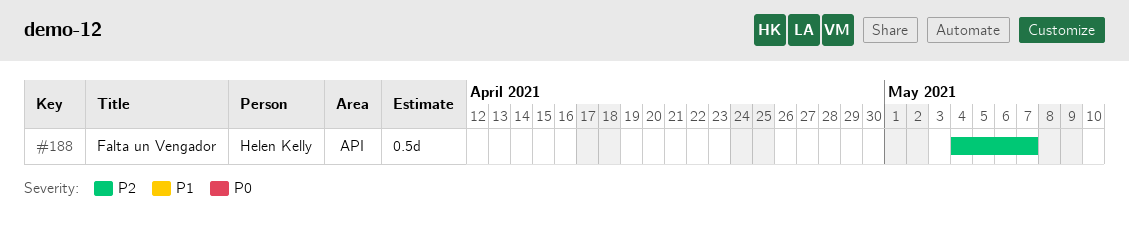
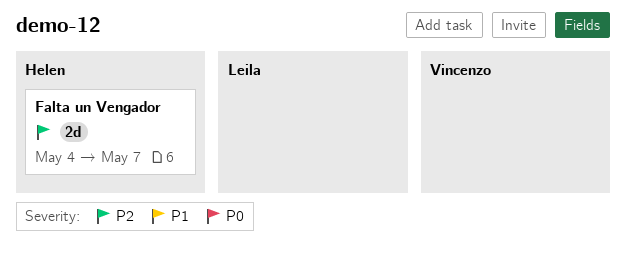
Falta un Vengador, estimate: 0.5d -> 2d

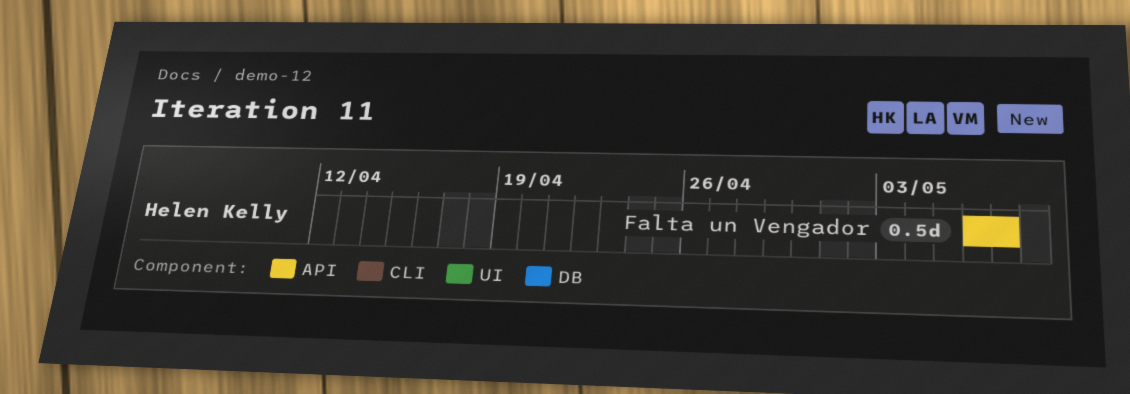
Falta un Vengador, estimate: 2d -> 0.5d
Falta un Vengador, start: May 4 -> May 6

